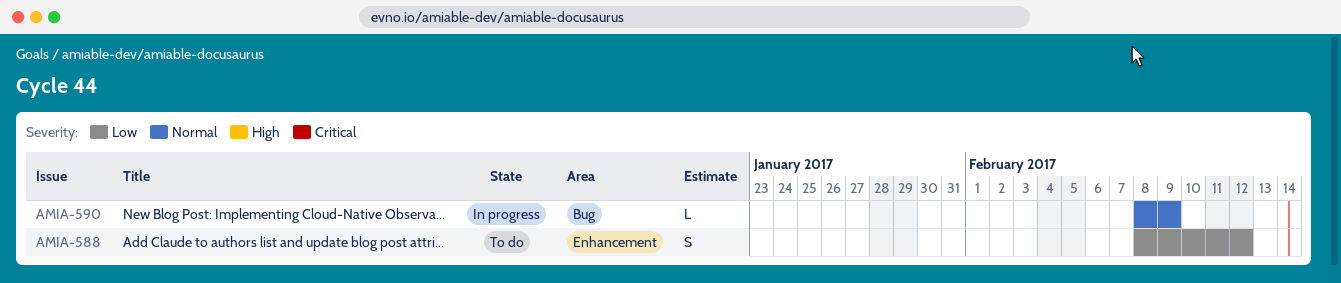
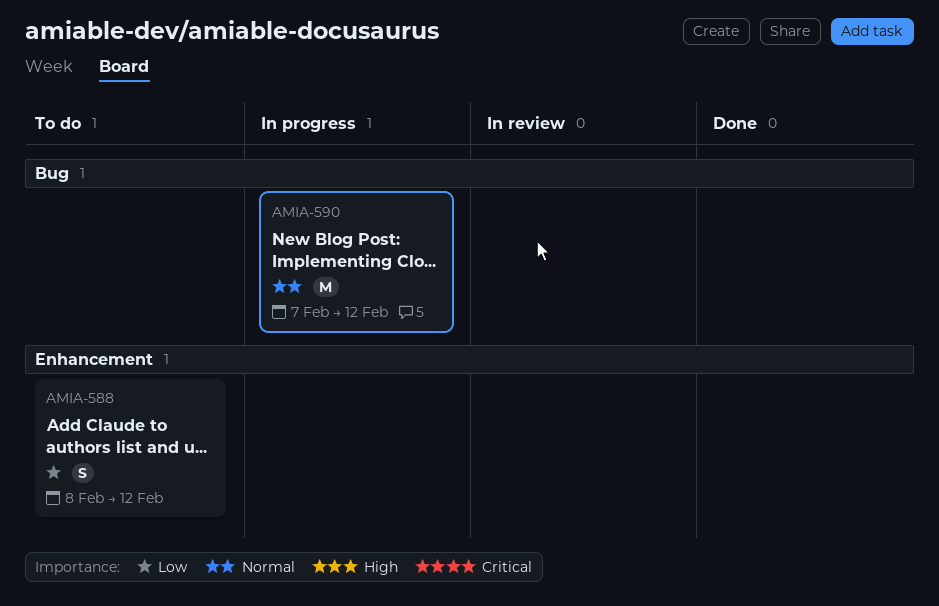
AMIA-590, estimate: L -> M
AMIA-590, start: Feb 8 -> Feb 7
AMIA-590, due: Feb 9 -> Feb 12

